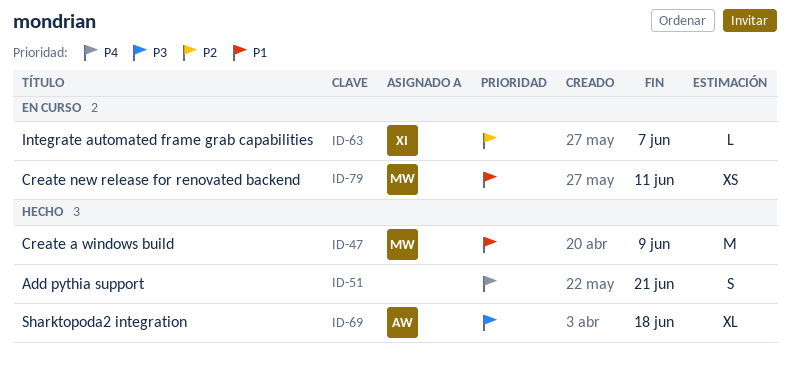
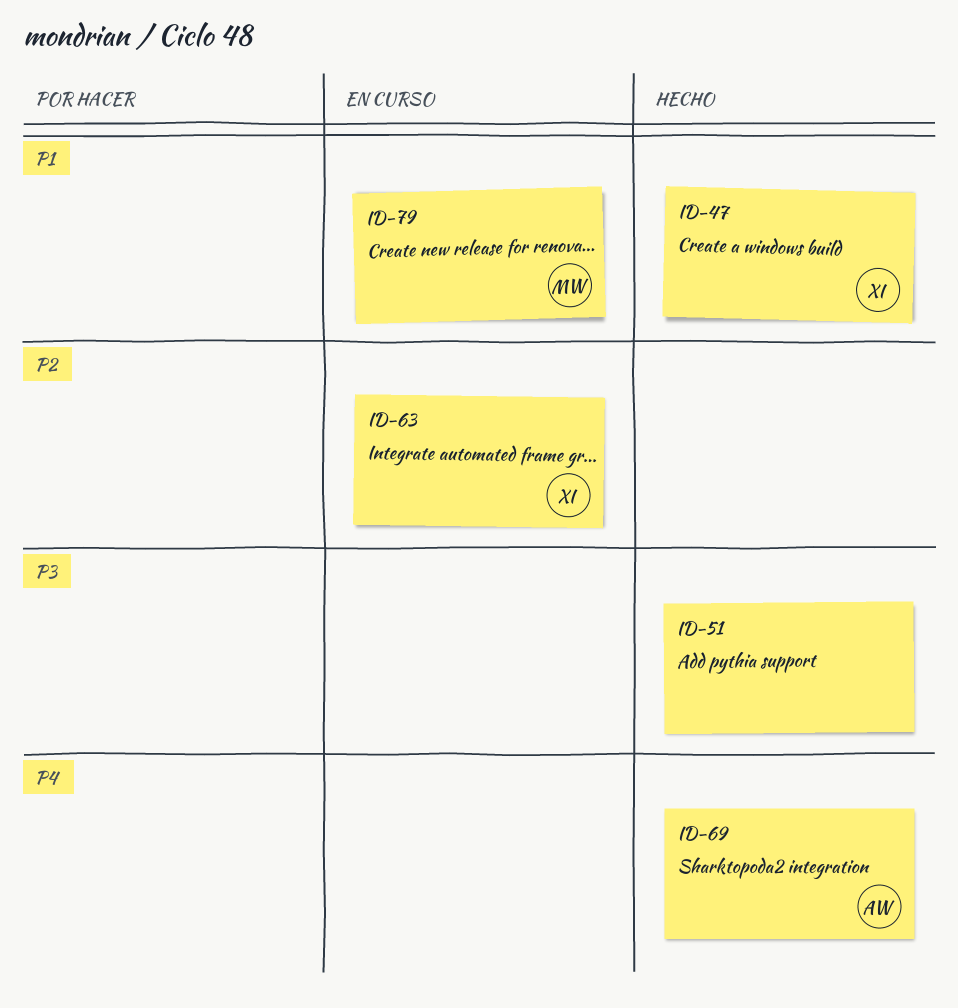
ID-47, owner: MW -> XI
ID-51, priority: P4 -> P3
ID-69, priority: P3 -> P4

